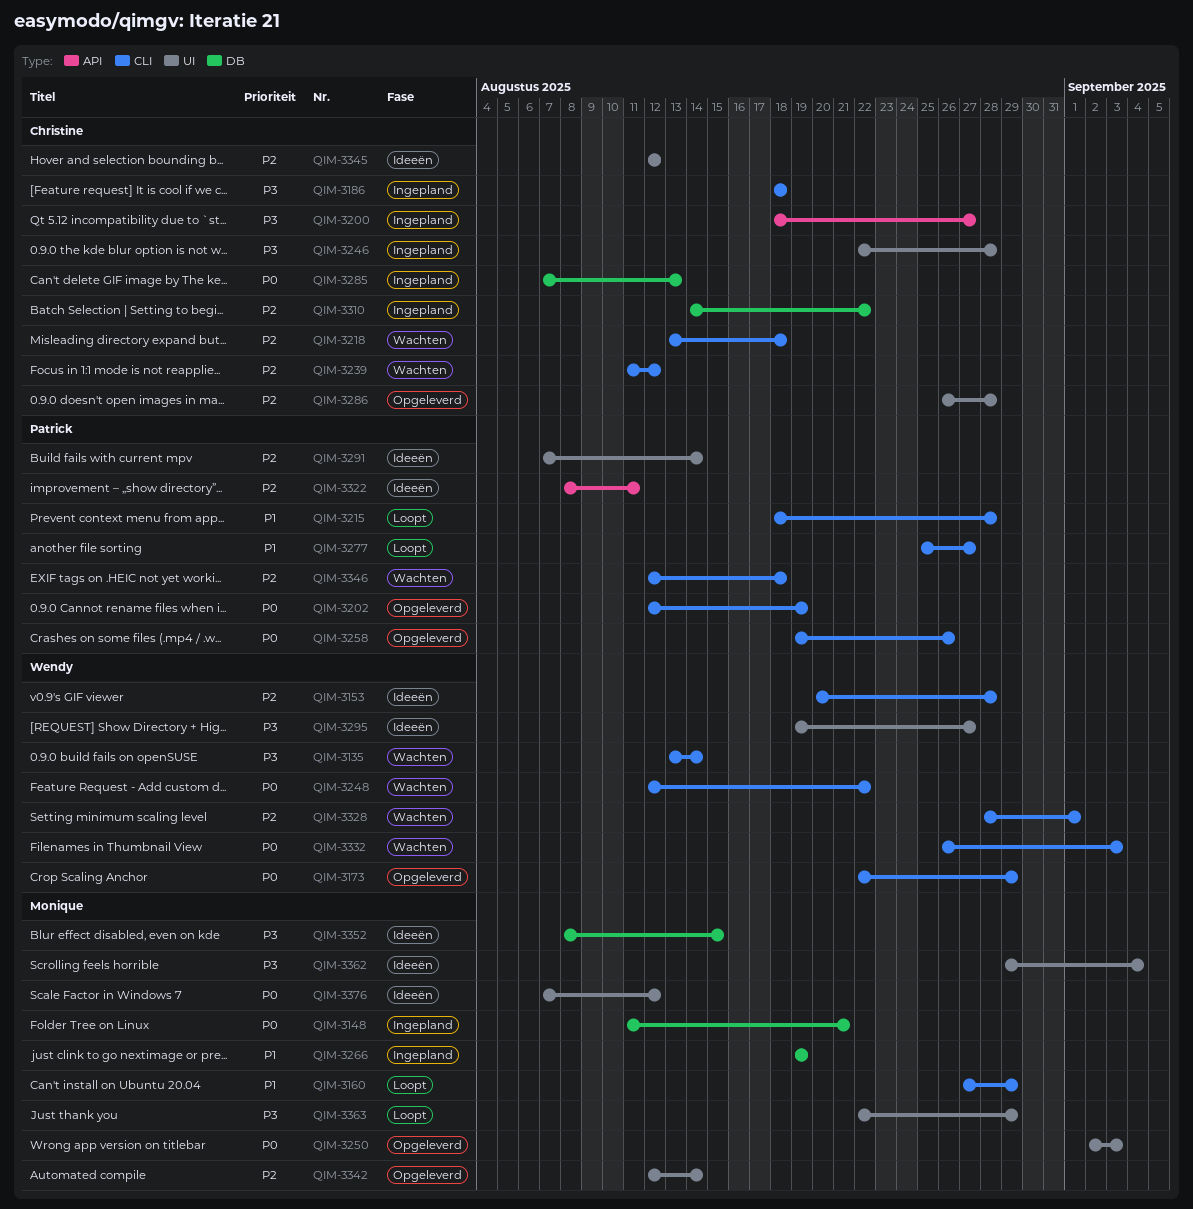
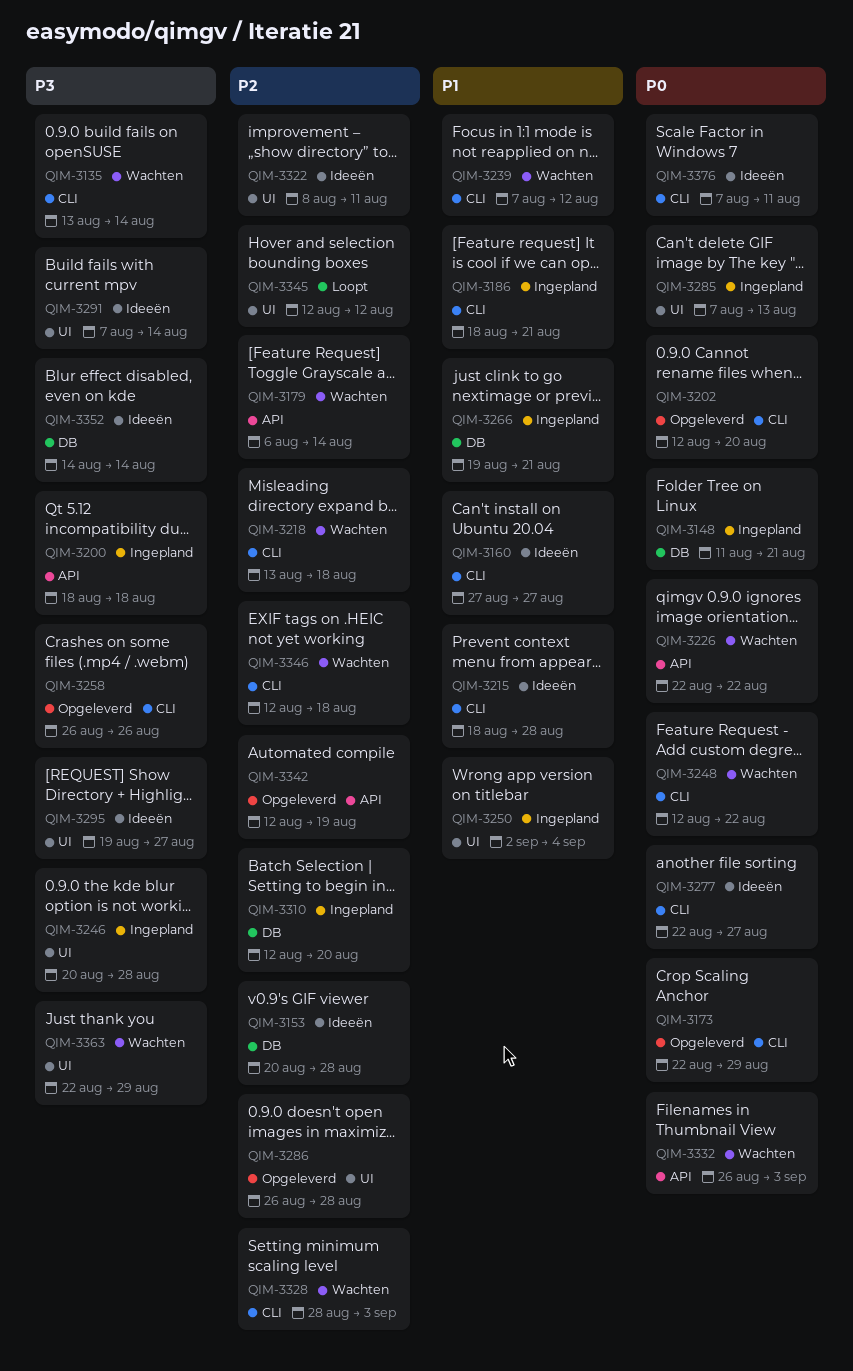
QIM-3153, label: CLI -> DB
QIM-3160, status: Loopt -> Ideeën
QIM-3160, due: Aug 29 -> Aug 27
QIM-3179: none -> present
QIM-3186, priority: P3 -> P1
QIM-3186, due: Aug 18 -> Aug 21
QIM-3200, due: Aug 27 -> Aug 18
QIM-3202, due: Aug 19 -> Aug 20
QIM-3215, status: Loopt -> Ideeën
QIM-3226: none -> present
QIM-3239, priority: P2 -> P1
QIM-3239, start: Aug 11 -> Aug 7
QIM-3246, start: Aug 22 -> Aug 20
QIM-3250, status: Opgeleverd -> Ingepland
QIM-3250, priority: P0 -> P1
QIM-3250, due: Sep 3 -> Sep 4
QIM-3258, priority: P0 -> P3
QIM-3258, start: Aug 19 -> Aug 26
QIM-3266, due: Aug 19 -> Aug 21
QIM-3277, status: Loopt -> Ideeën
QIM-3277, priority: P1 -> P0
QIM-3277, start: Aug 25 -> Aug 22
QIM-3285, label: DB -> UI
QIM-3291, priority: P2 -> P3
QIM-3310, start: Aug 14 -> Aug 12
QIM-3310, due: Aug 22 -> Aug 20
QIM-3322, label: API -> UI
QIM-3328, due: Sep 1 -> Sep 3
QIM-3332, label: CLI -> API
QIM-3342, label: UI -> API
QIM-3342, due: Aug 14 -> Aug 19
QIM-3345, status: Ideeën -> Loopt
QIM-3352, start: Aug 8 -> Aug 14
QIM-3352, due: Aug 15 -> Aug 14
QIM-3362: present -> none
QIM-3363, status: Loopt -> Wachten
QIM-3376, label: UI -> CLI
QIM-3376, due: Aug 12 -> Aug 11

